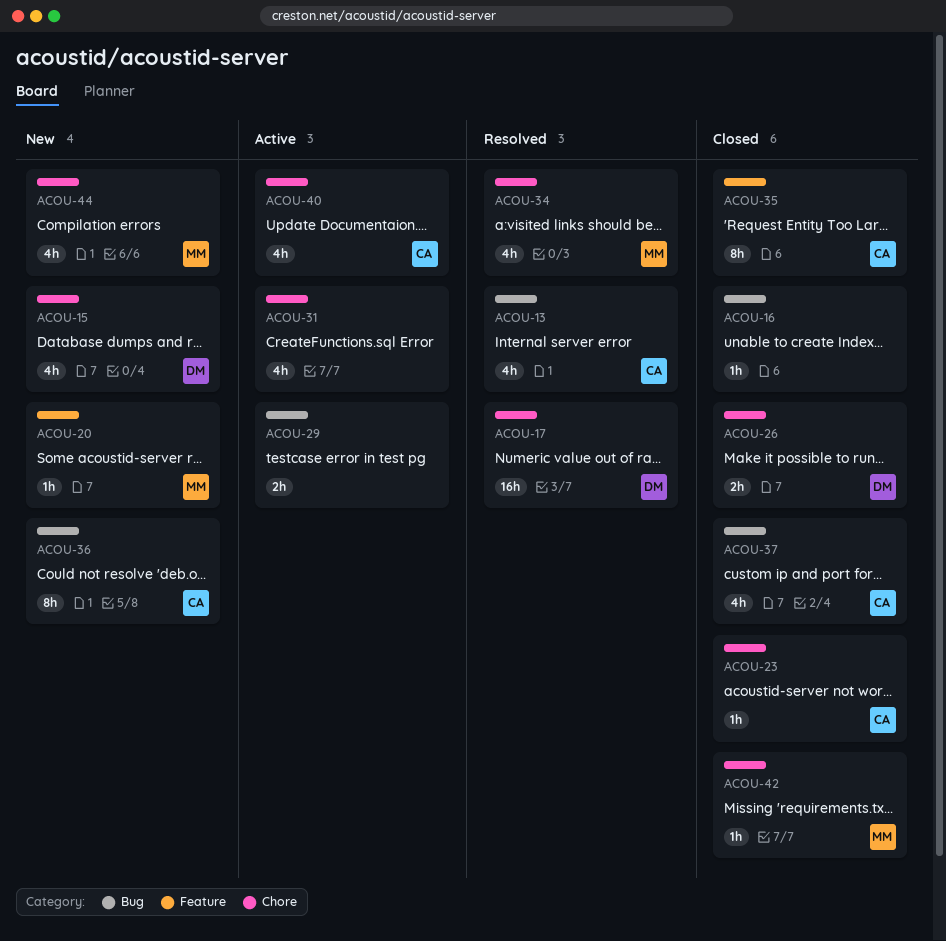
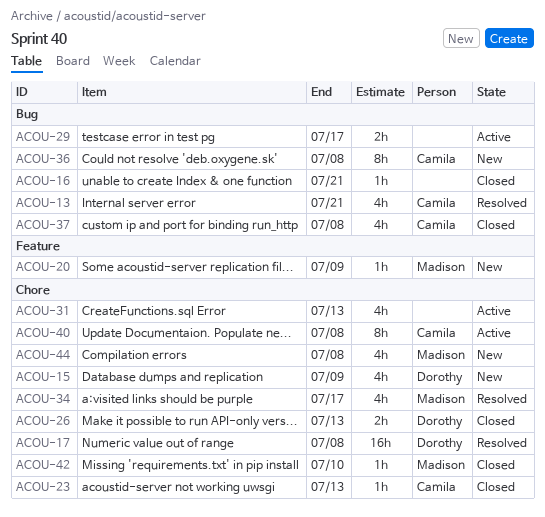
ACOU-35: present -> none
ACOU-40, estimate: 4h -> 8h

